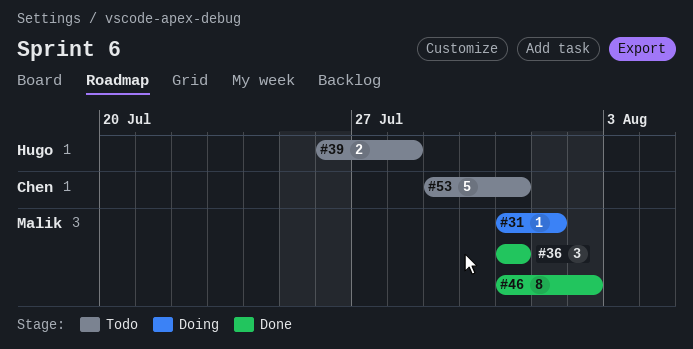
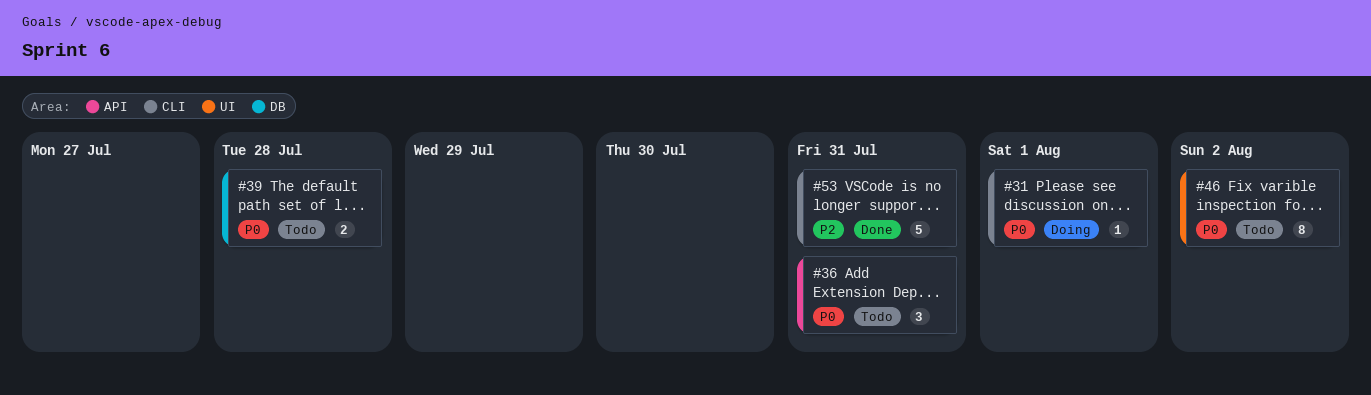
#36, status: Done -> Todo
#46, status: Done -> Todo
#53, status: Todo -> Done

